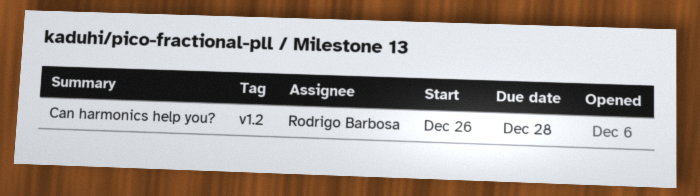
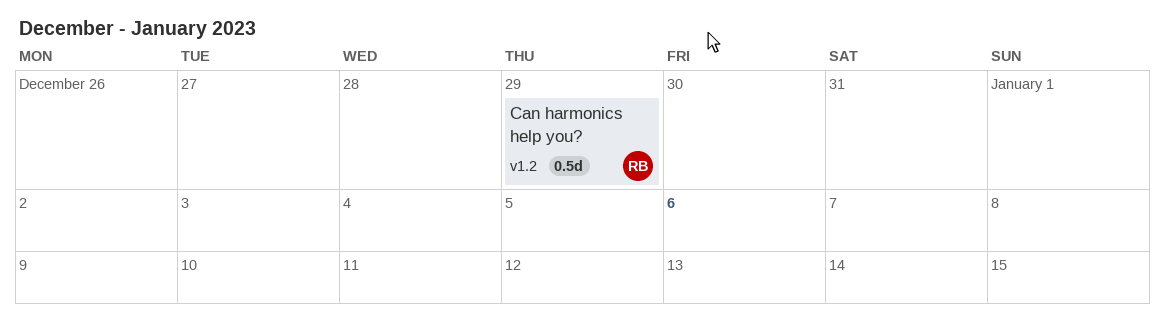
Can harmonics help you?, due: Dec 28 -> Dec 29

